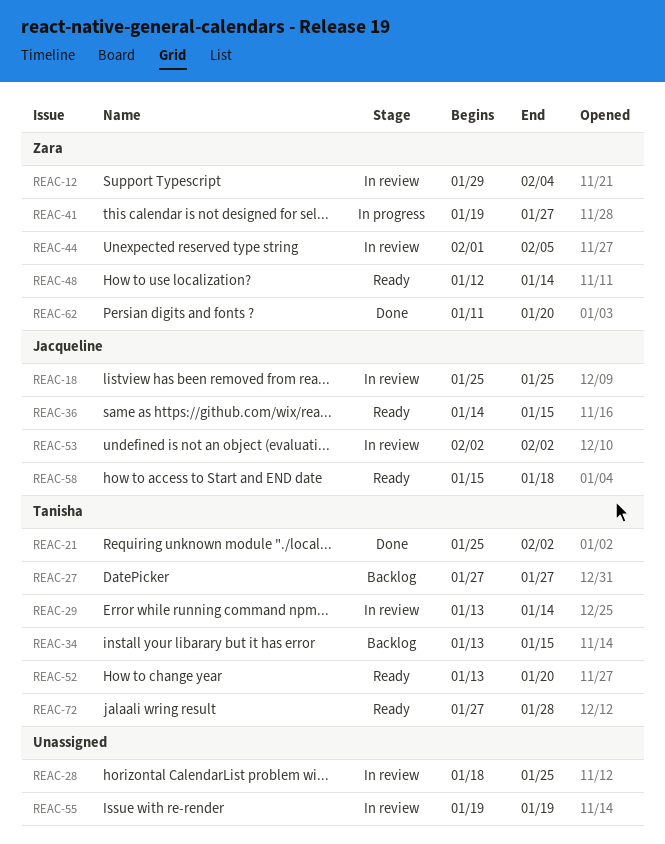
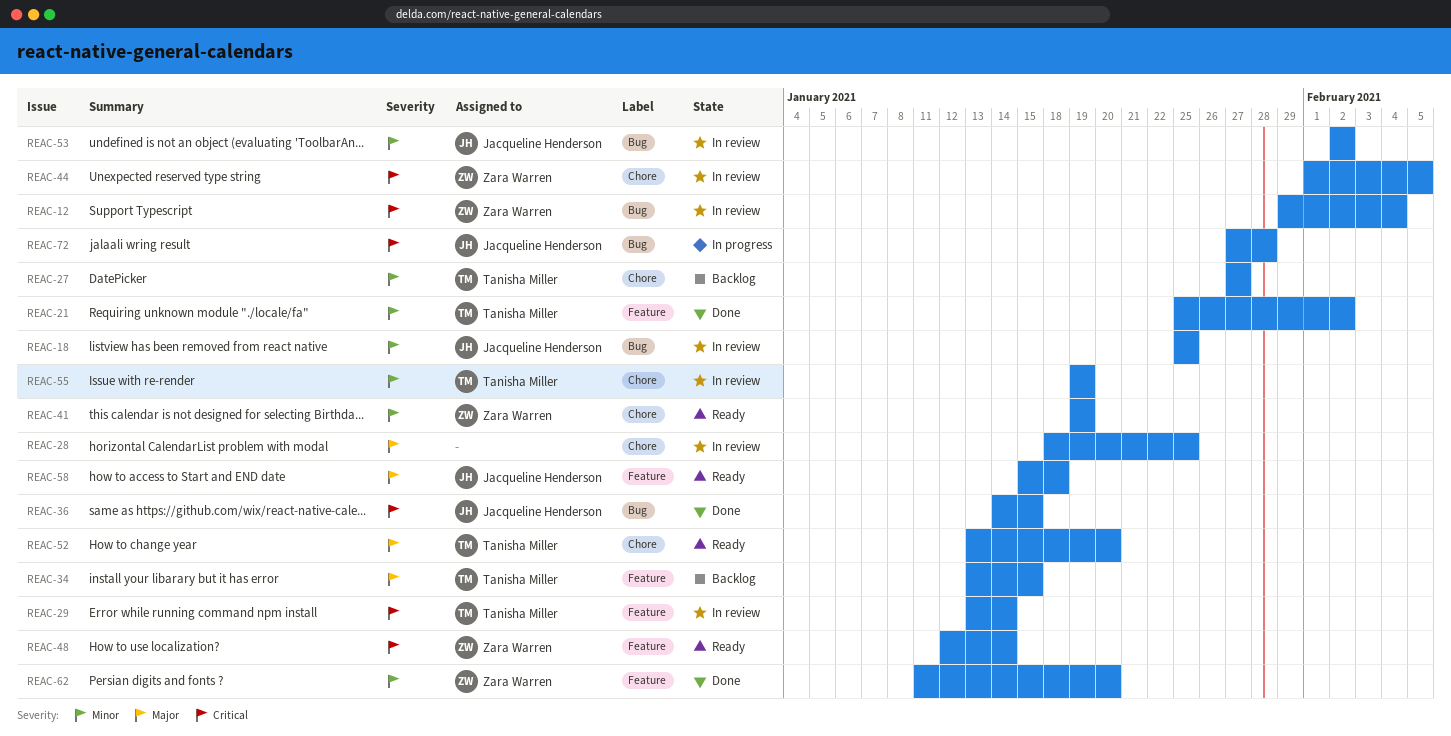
REAC-36, status: Ready -> Done
REAC-41, status: In progress -> Ready
REAC-41, due: Jan 27 -> Jan 19
REAC-55, owner: none -> Tanisha Miller
REAC-72, status: Ready -> In progress
REAC-72, owner: Tanisha Miller -> Jacqueline Henderson

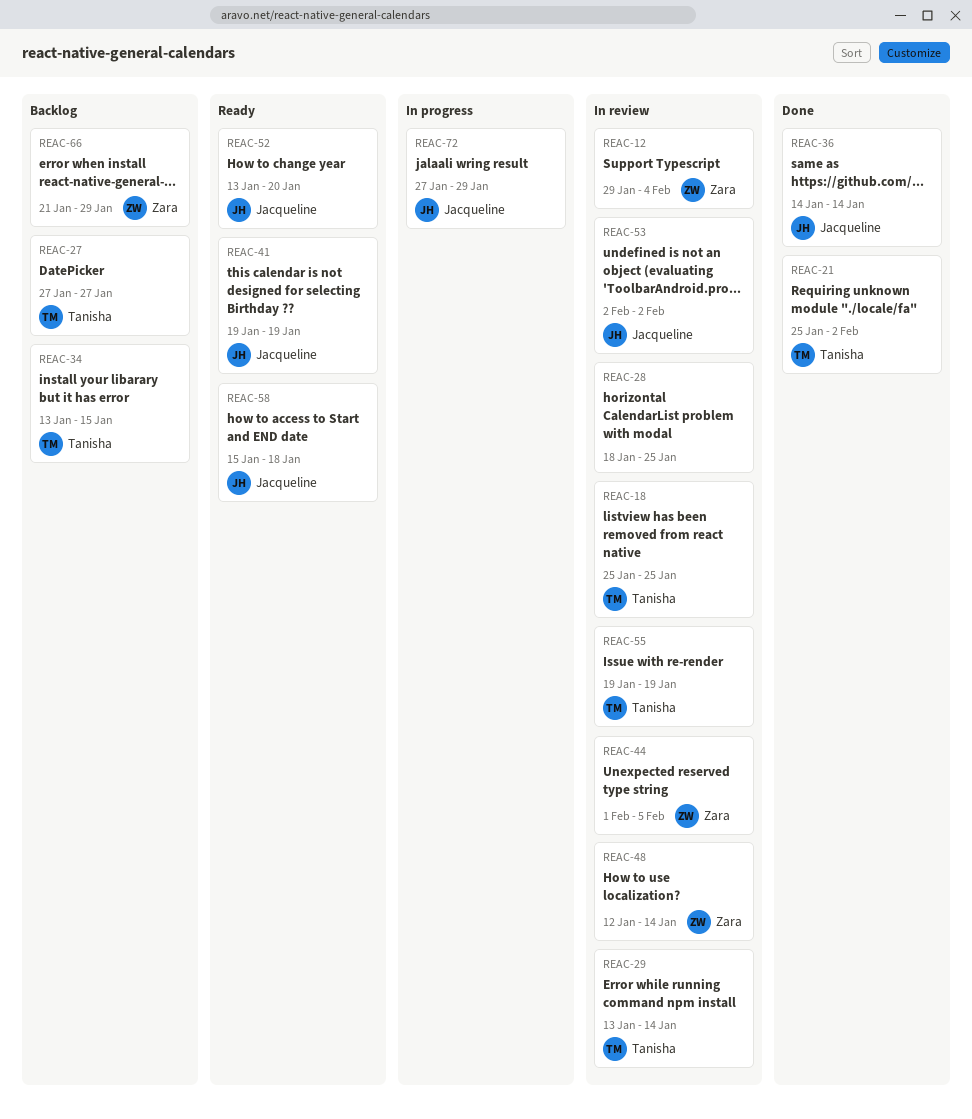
REAC-18, owner: Jacqueline Henderson -> Tanisha Miller
REAC-36, due: Jan 15 -> Jan 14
REAC-41, owner: Zara Warren -> Jacqueline Henderson
REAC-48, status: Ready -> In review
REAC-52, owner: Tanisha Miller -> Jacqueline Henderson
REAC-62: present -> none
REAC-66: none -> present
REAC-72, due: Jan 28 -> Jan 29

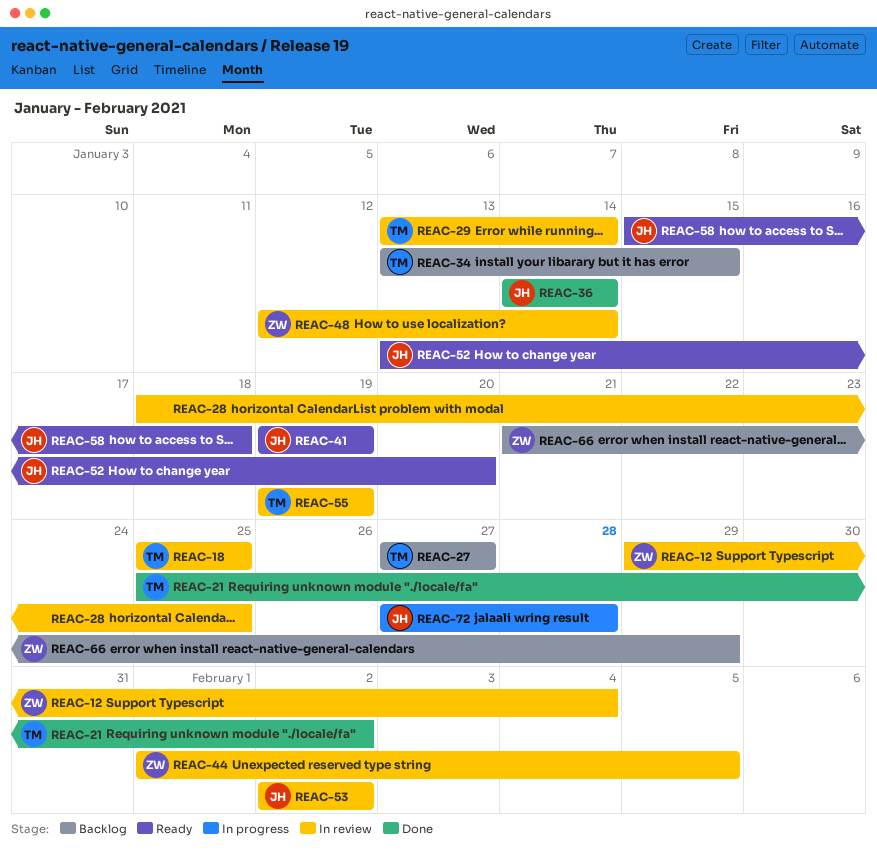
REAC-72, due: Jan 29 -> Jan 28

